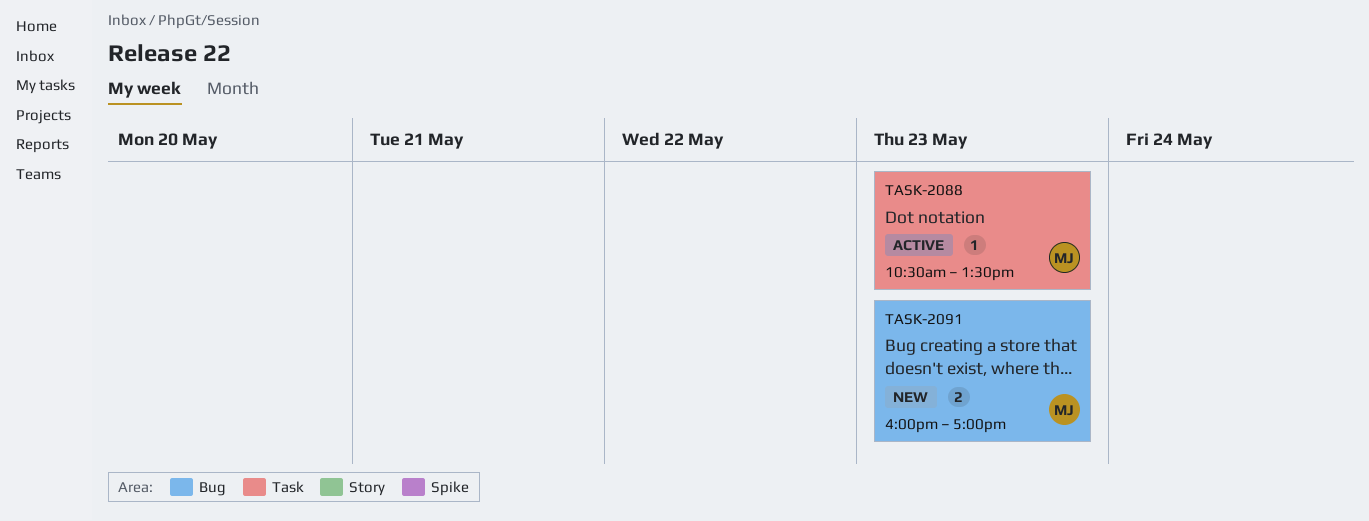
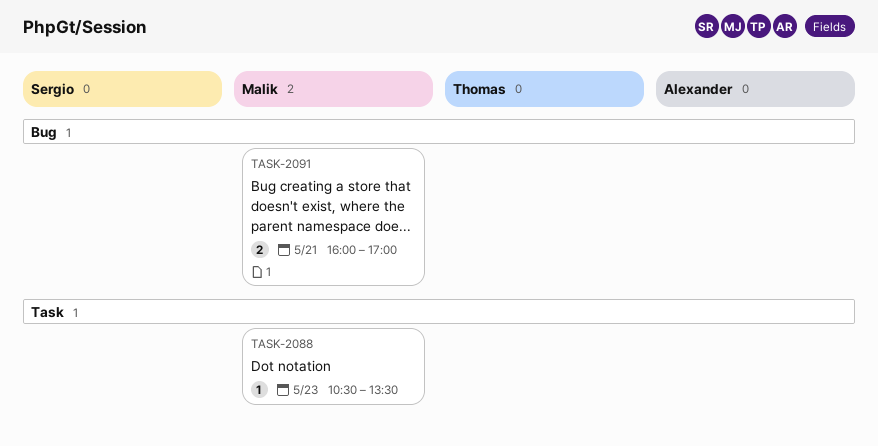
TASK-2091, day: May 23 -> May 21

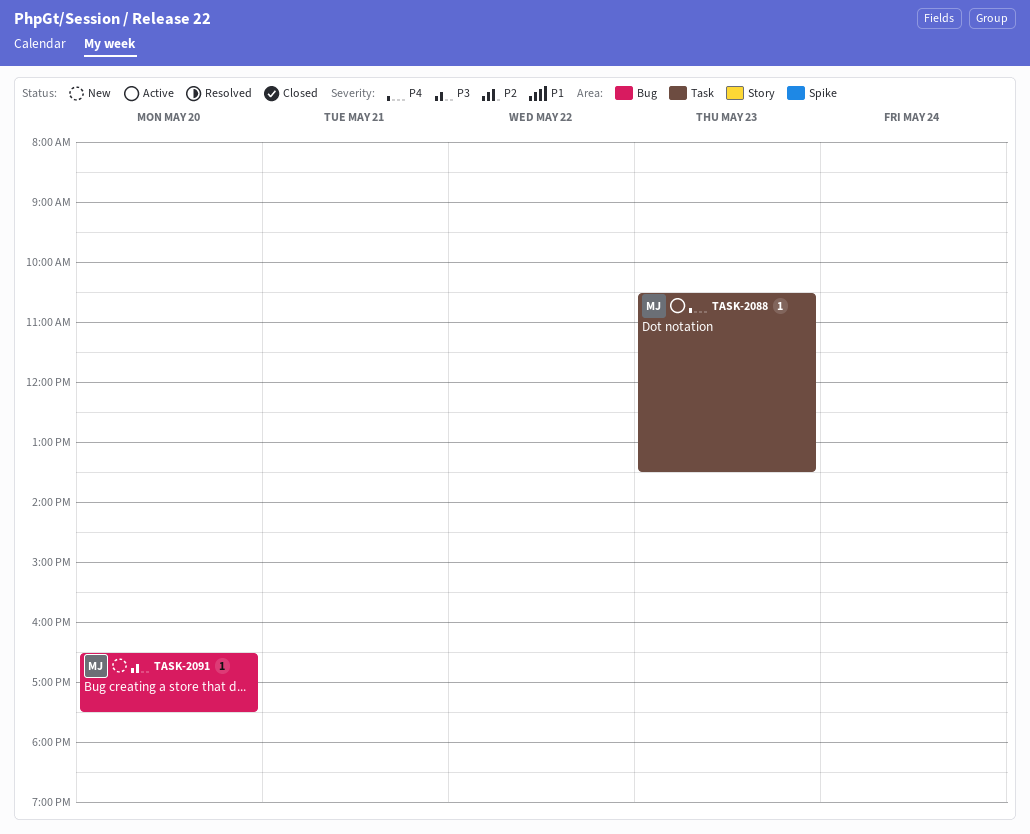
TASK-2091, estimate: 2 -> 1
TASK-2091, day: May 21 -> May 20
TASK-2091, begins: 16:00 -> 16:30
TASK-2091, ends: 17:00 -> 17:30

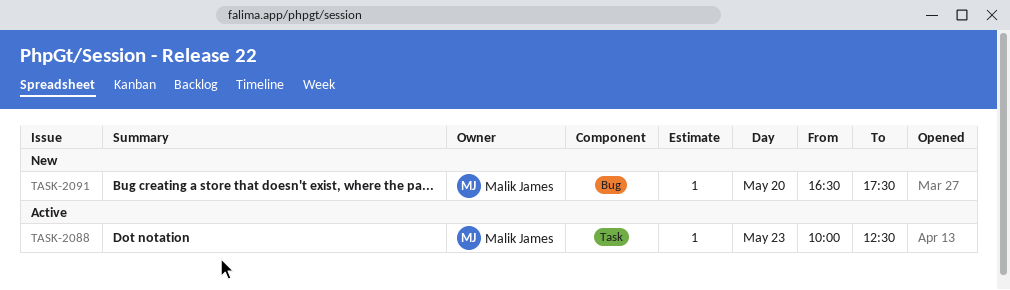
TASK-2088, begins: 10:30 -> 10:00
TASK-2088, ends: 13:30 -> 12:30

